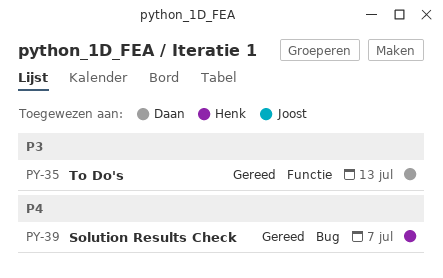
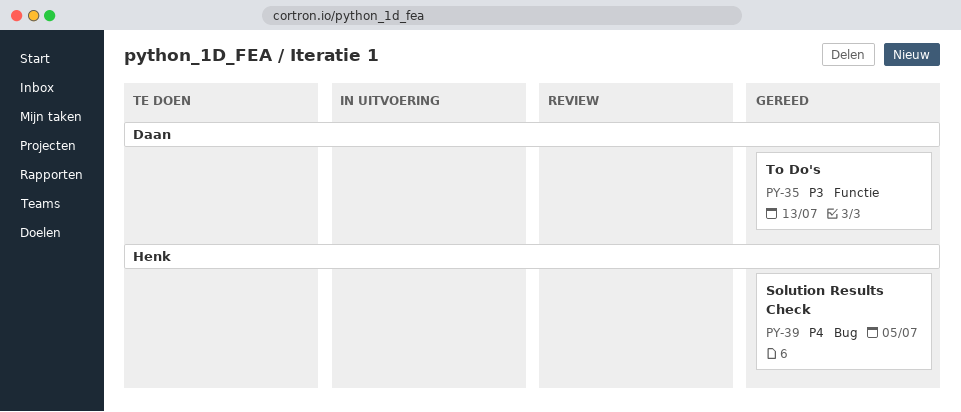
PY-39, due: Jul 7 -> Jul 5

